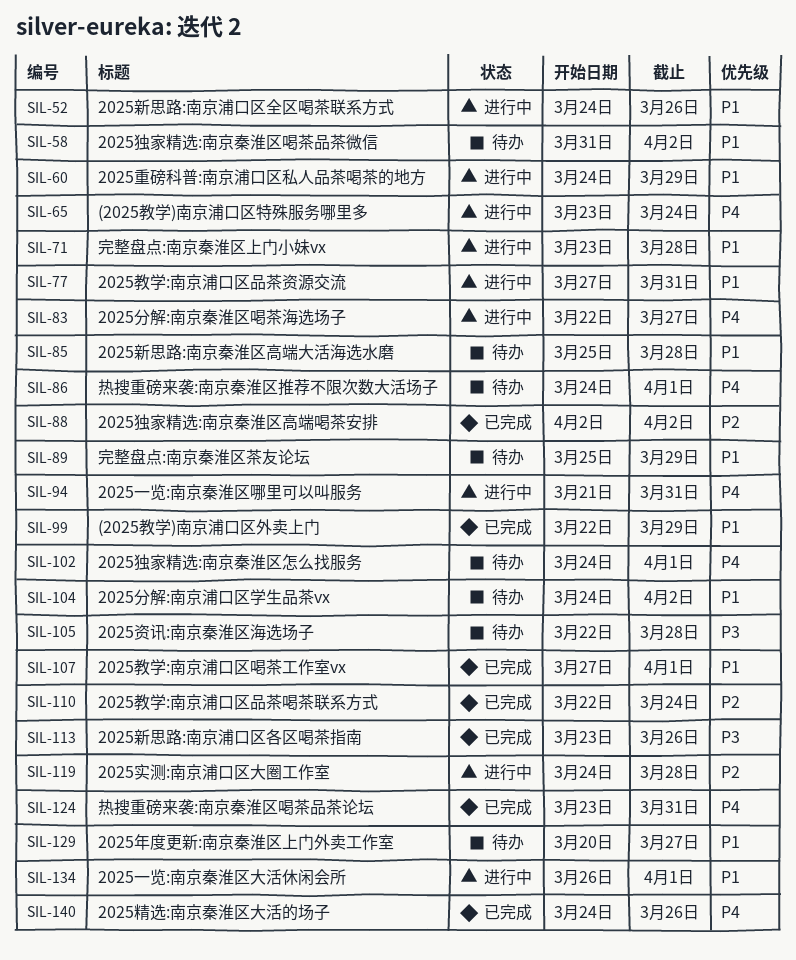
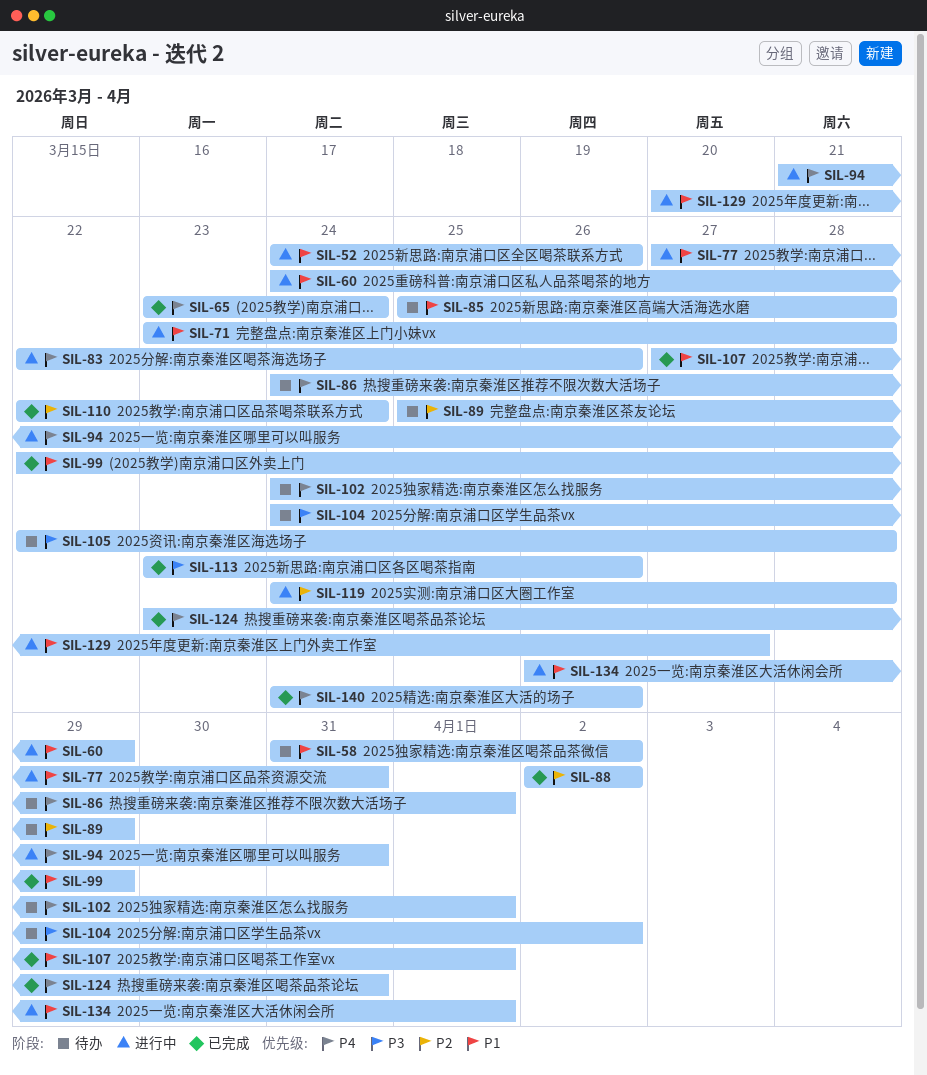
SIL-65, status: 进行中 -> 已完成
SIL-83, due: Mar 27 -> Mar 26
SIL-89, priority: P1 -> P2
SIL-104, priority: P1 -> P3
SIL-129, status: 待办 -> 进行中

